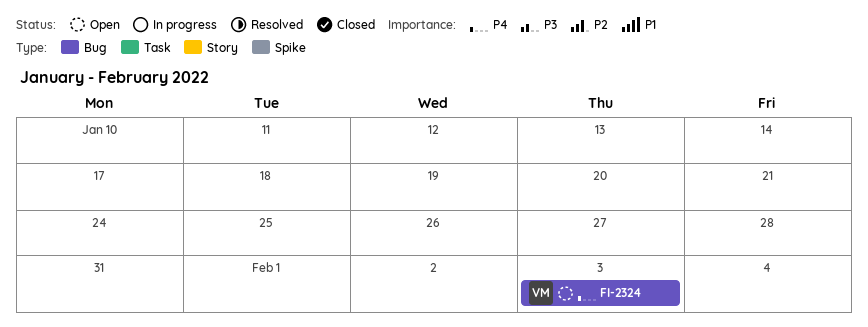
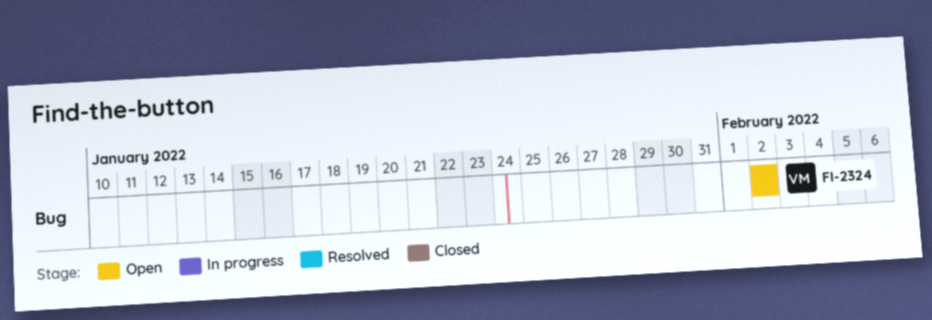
FI-2324, start: Feb 3 -> Feb 2
FI-2324, due: Feb 3 -> Feb 2

